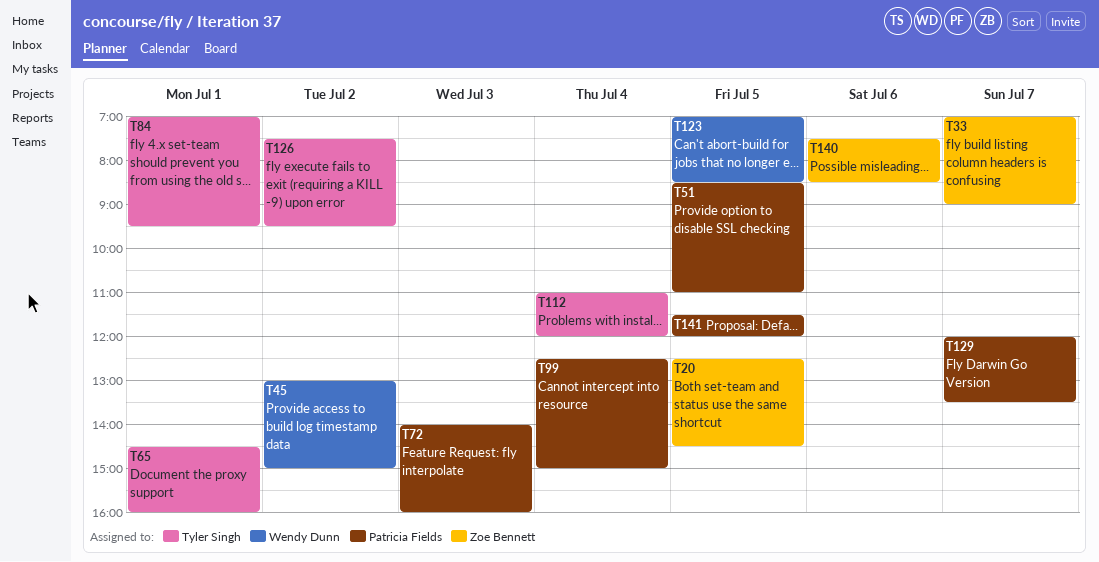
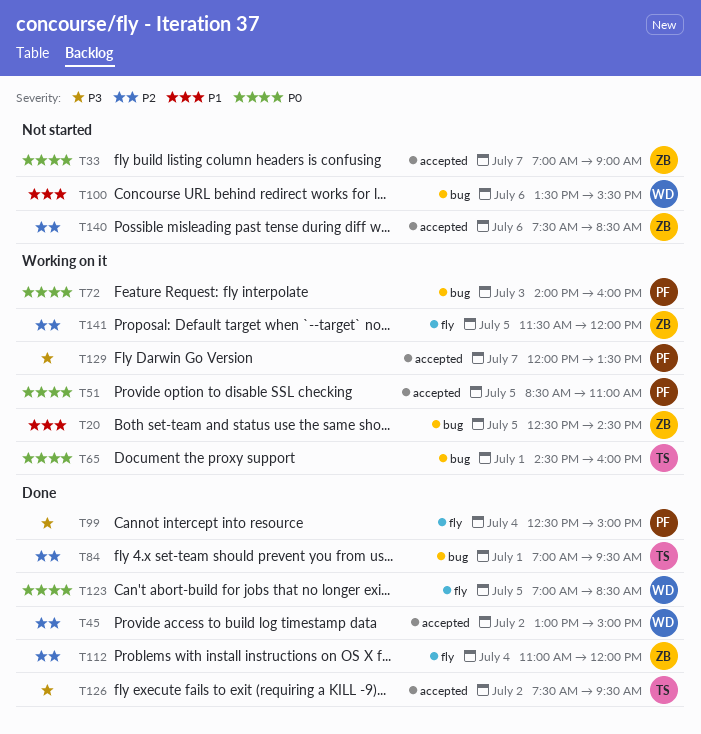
T100: none -> present
T112, owner: Tyler Singh -> Zoe Bennett
T141, owner: Patricia Fields -> Zoe Bennett

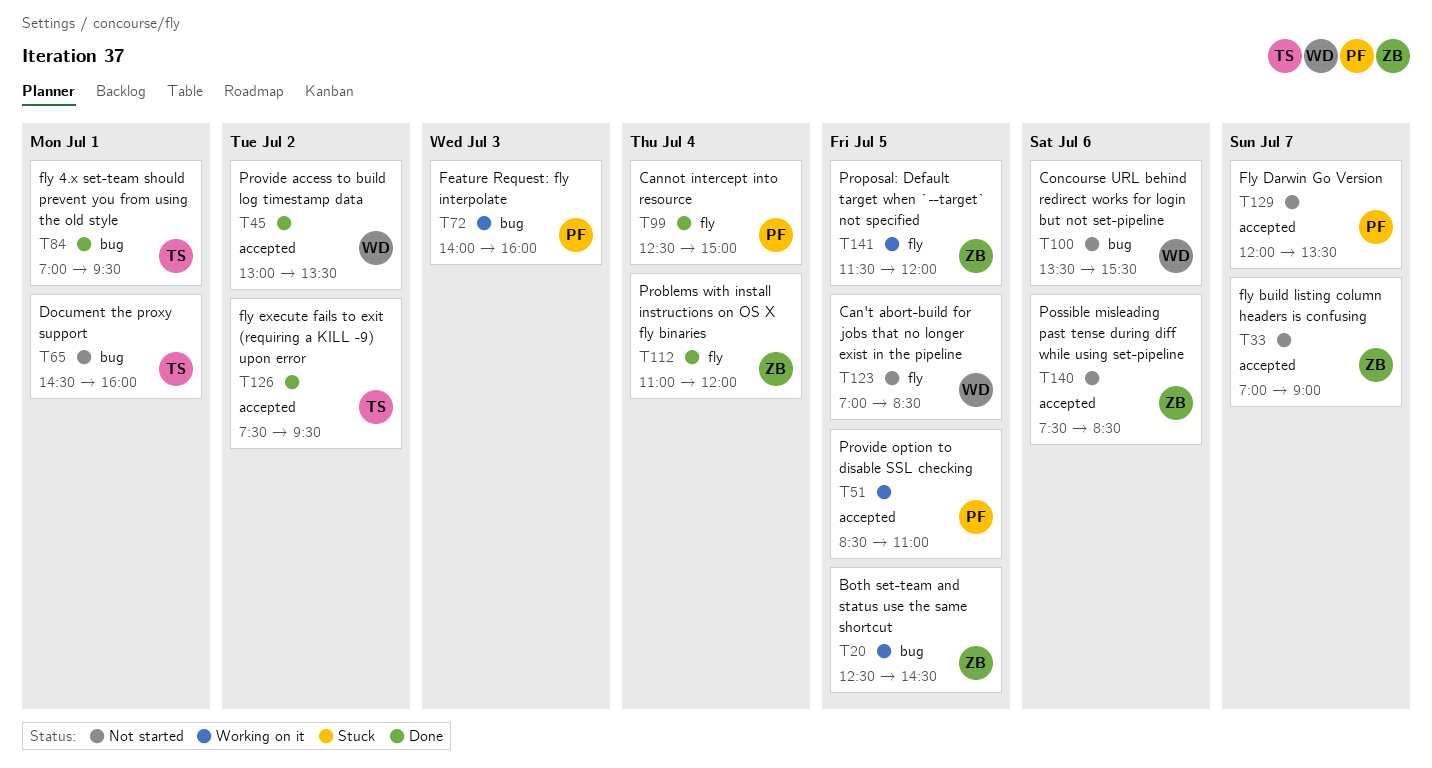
T45, ends: 15:00 -> 13:30
T65, status: Working on it -> Not started
T123, status: Done -> Not started
T129, status: Working on it -> Not started

